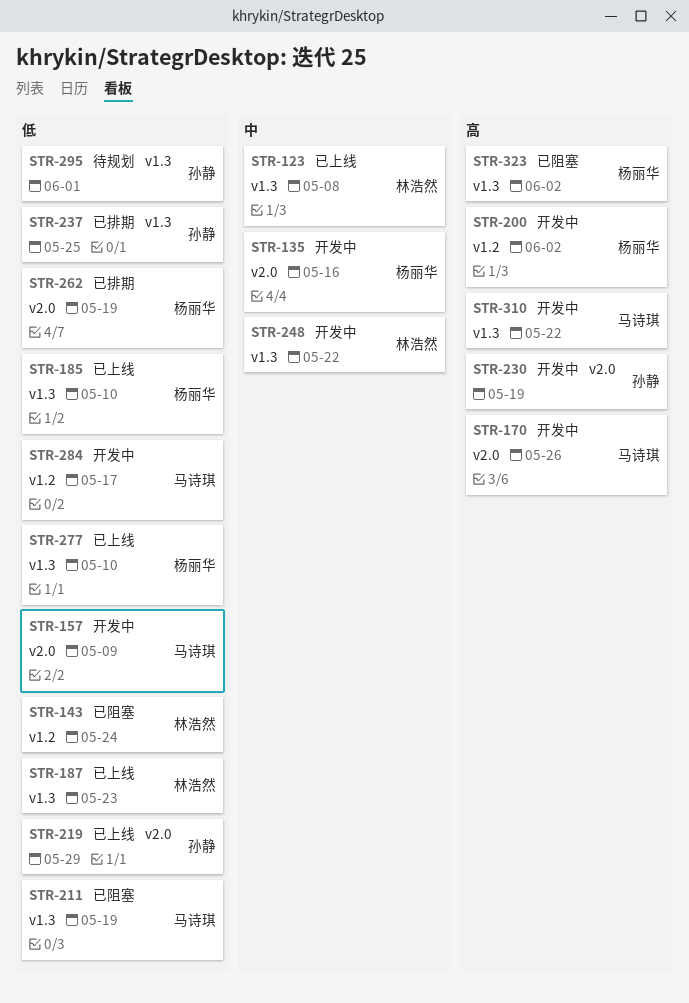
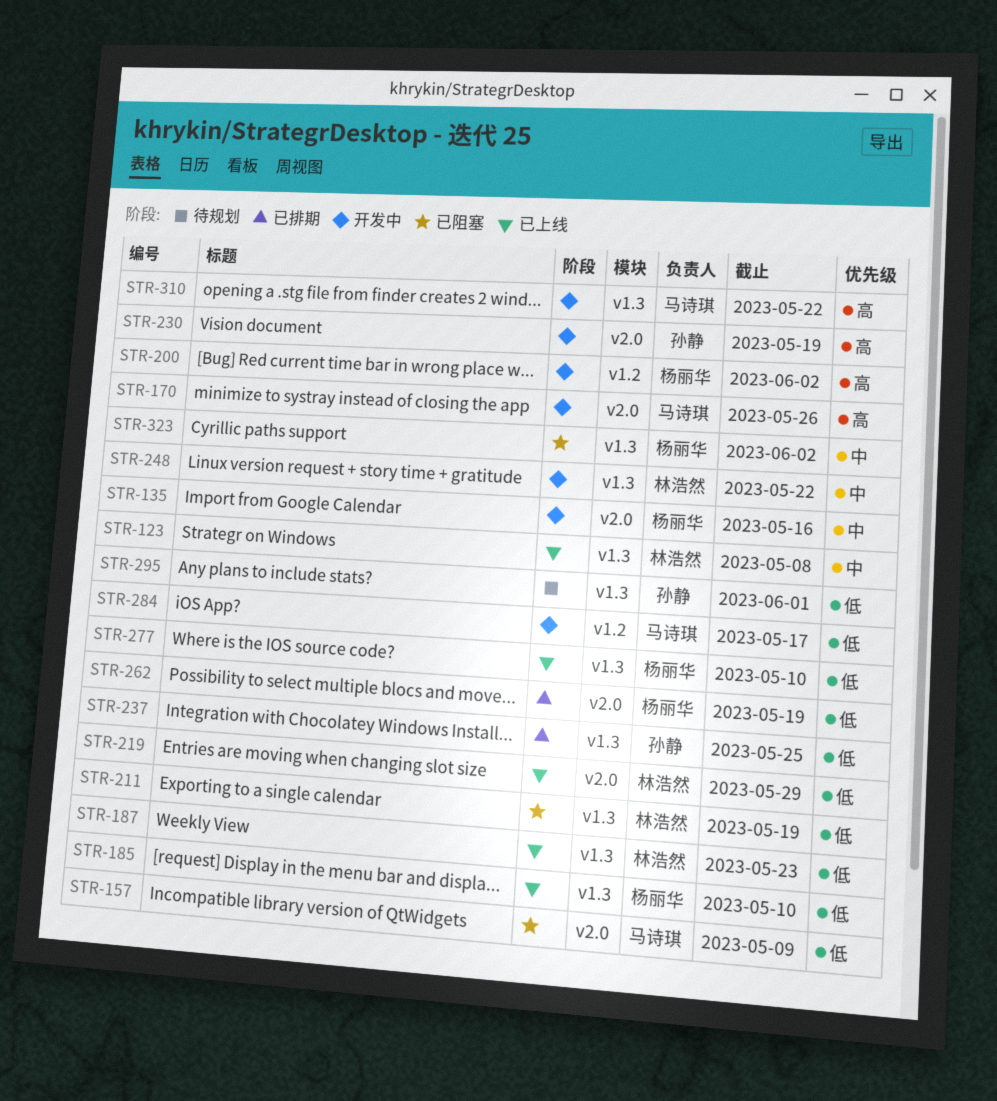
STR-143: present -> none
STR-157, status: 开发中 -> 已阻塞
STR-211, owner: 马诗琪 -> 林浩然
STR-219, owner: 孙静 -> 林浩然
STR-323, priority: 高 -> 中

